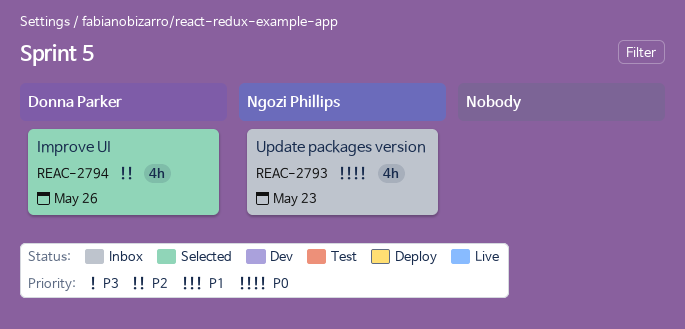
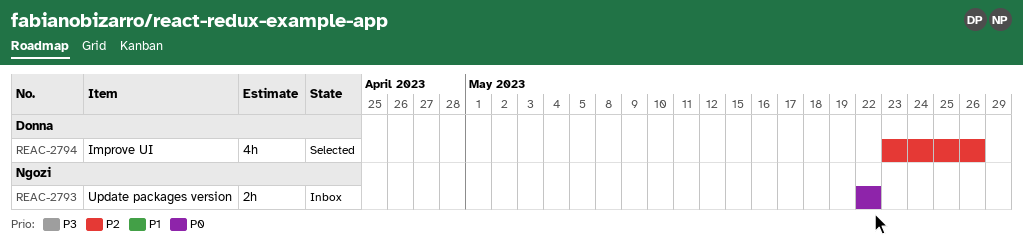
REAC-2793, estimate: 4h -> 2h
REAC-2793, due: May 23 -> May 22

